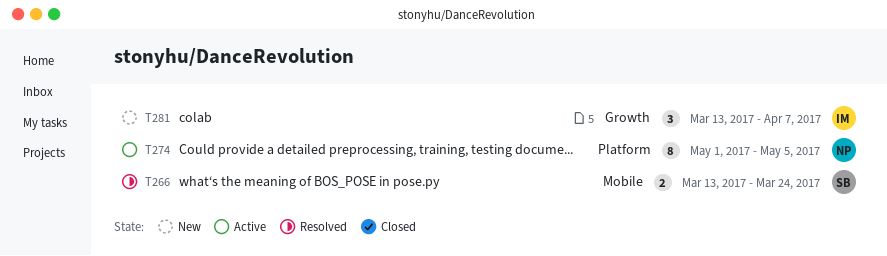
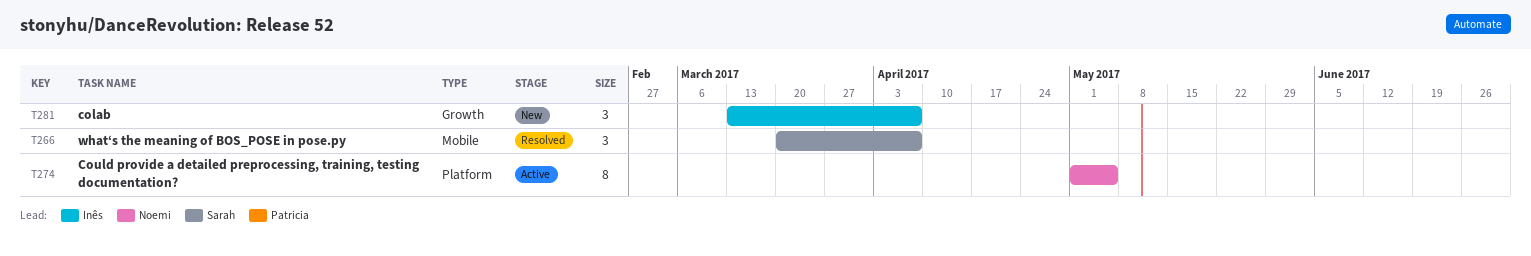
T266, estimate: 2 -> 3
T266, start: Mar 13 -> Mar 20
T266, due: Mar 24 -> Apr 7

